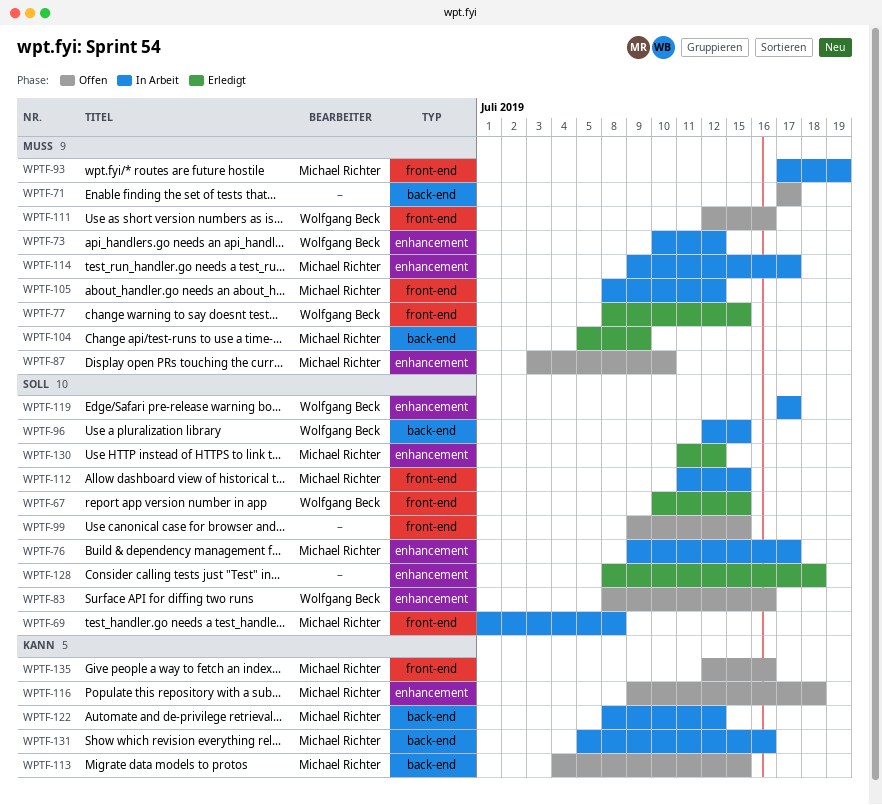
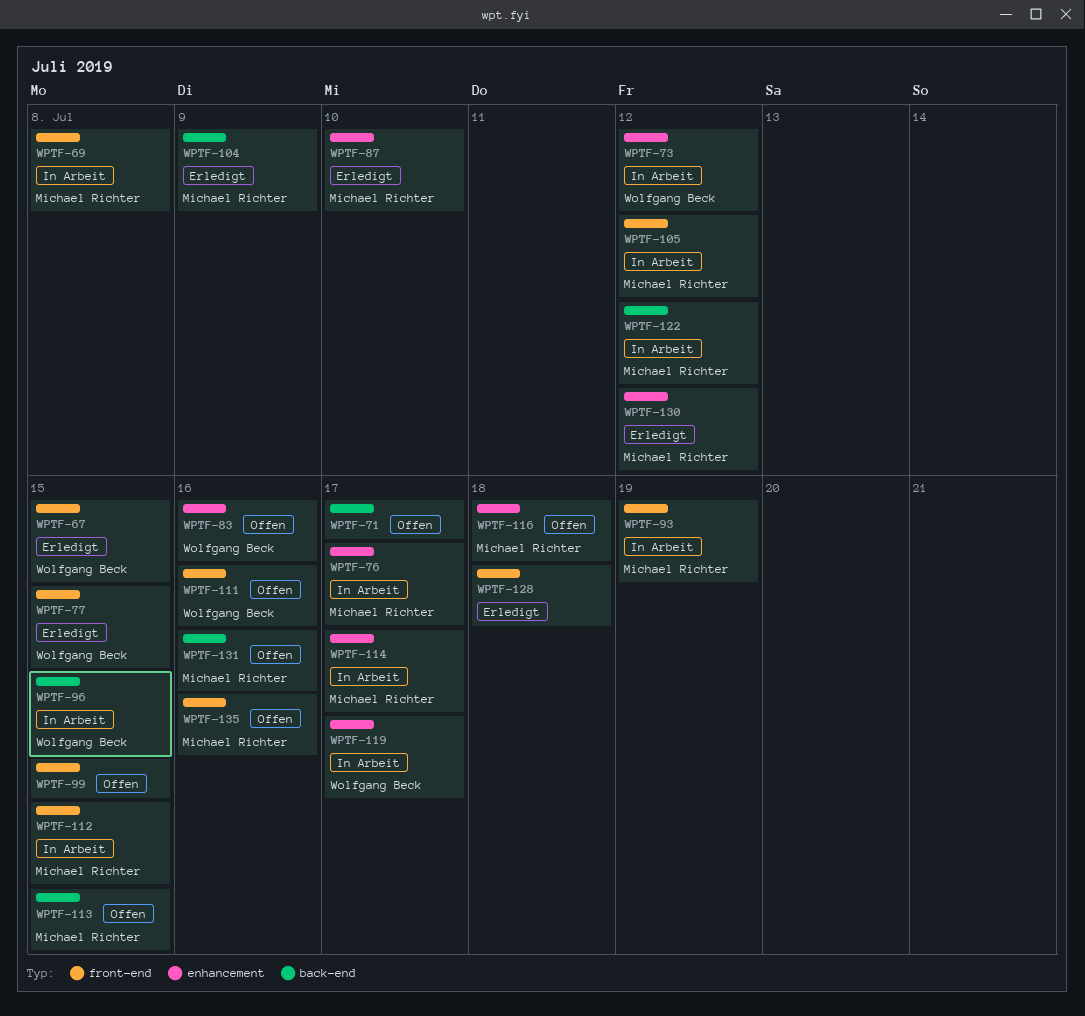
WPTF-87, status: Offen -> Erledigt
WPTF-128, label: enhancement -> front-end
WPTF-131, status: In Arbeit -> Offen

